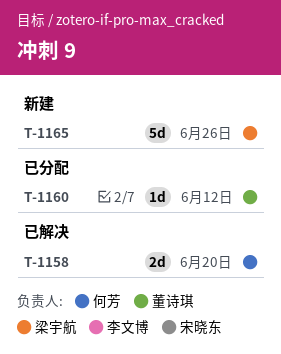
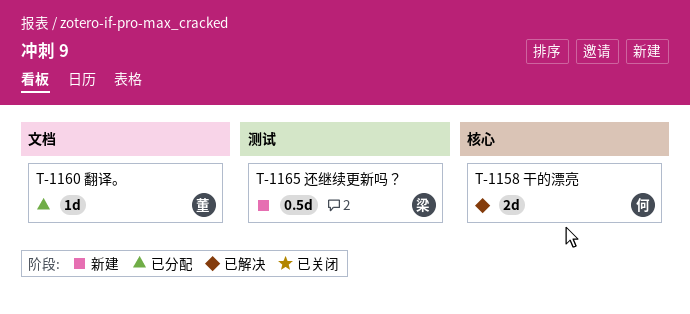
T-1165, estimate: 5d -> 0.5d

